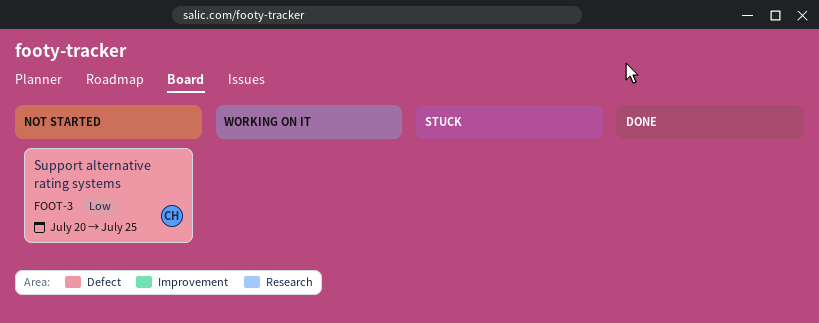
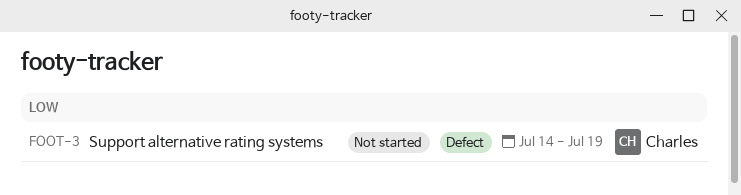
FOOT-3, start: Jul 20 -> Jul 14
FOOT-3, due: Jul 25 -> Jul 19

